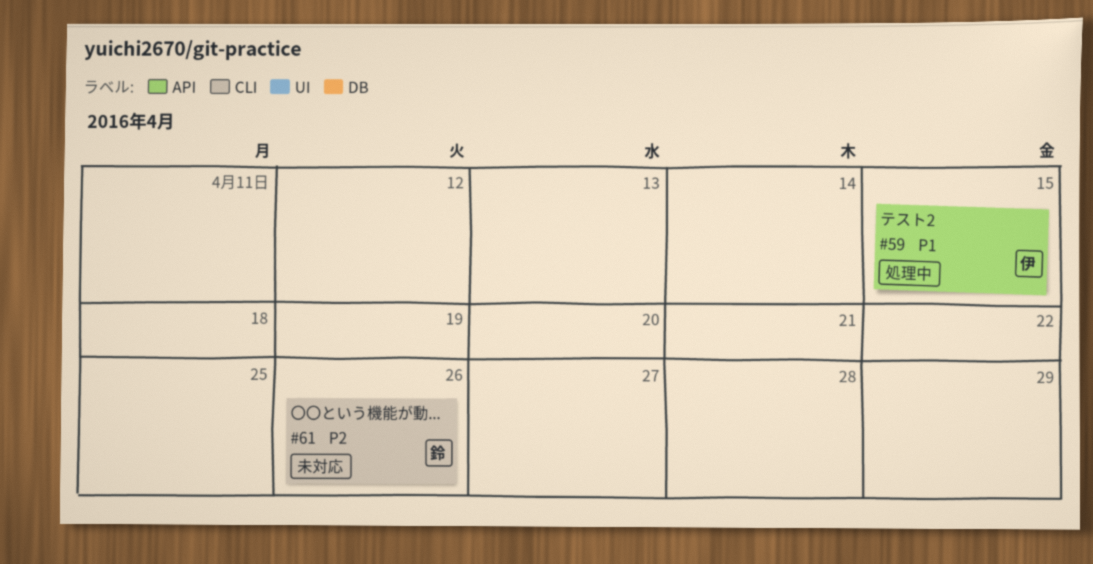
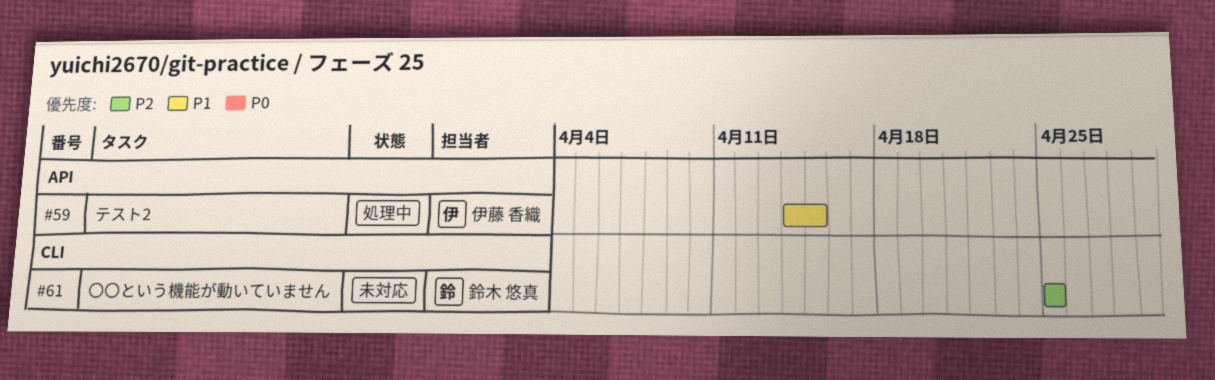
#61, due: Apr 26 -> Apr 25

